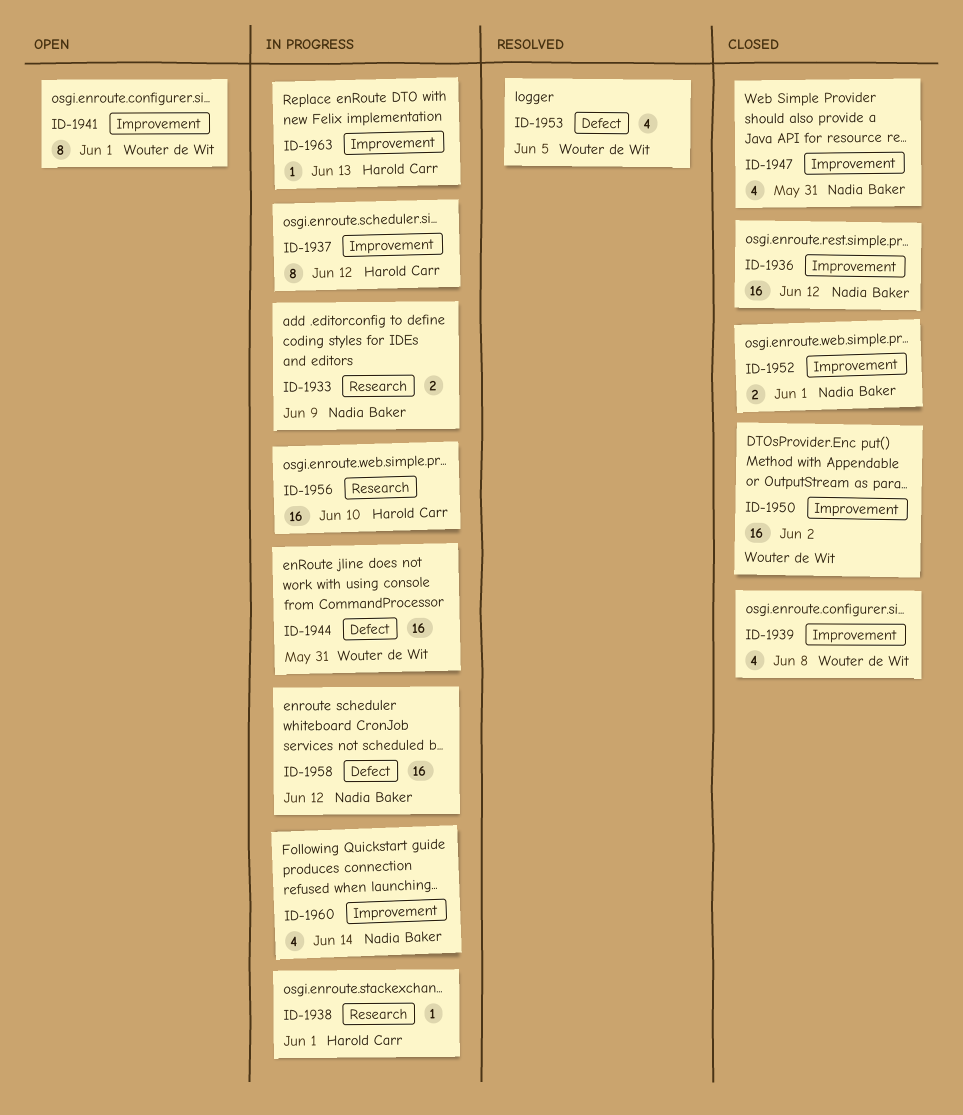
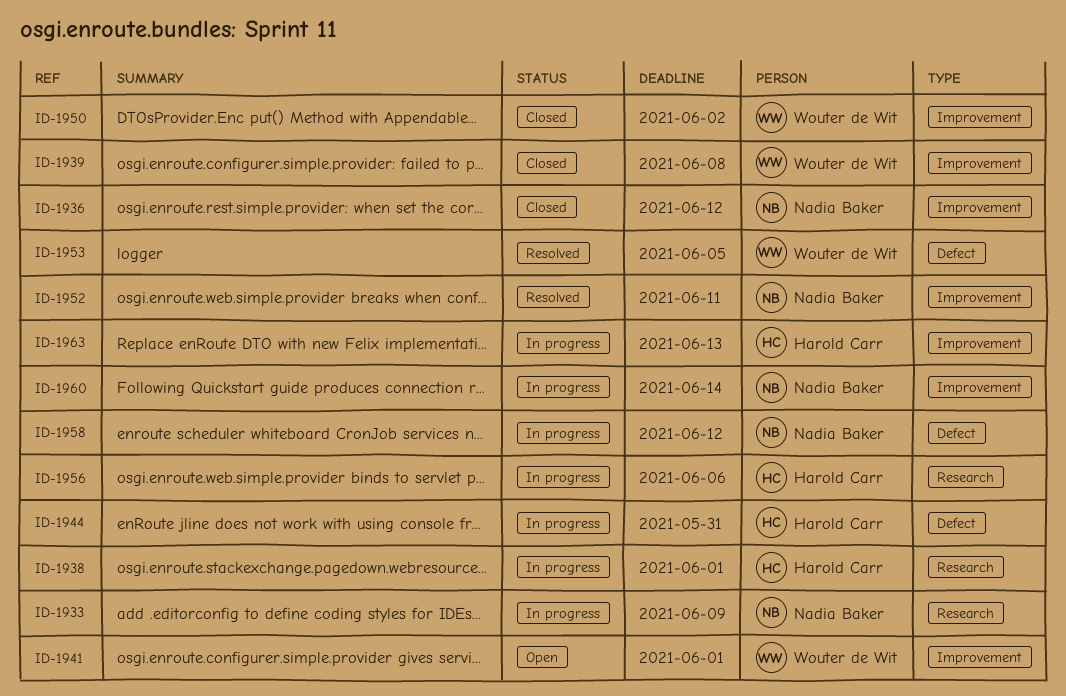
ID-1937: present -> none
ID-1944, owner: Wouter de Wit -> Harold Carr
ID-1947: present -> none
ID-1952, status: Closed -> Resolved
ID-1952, due: Jun 1 -> Jun 11
ID-1956, due: Jun 10 -> Jun 6

